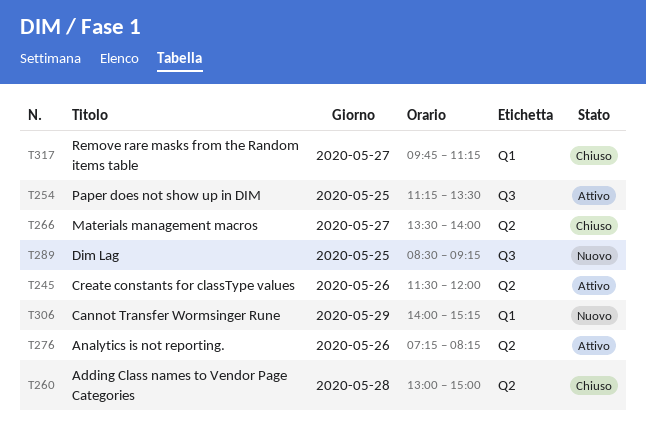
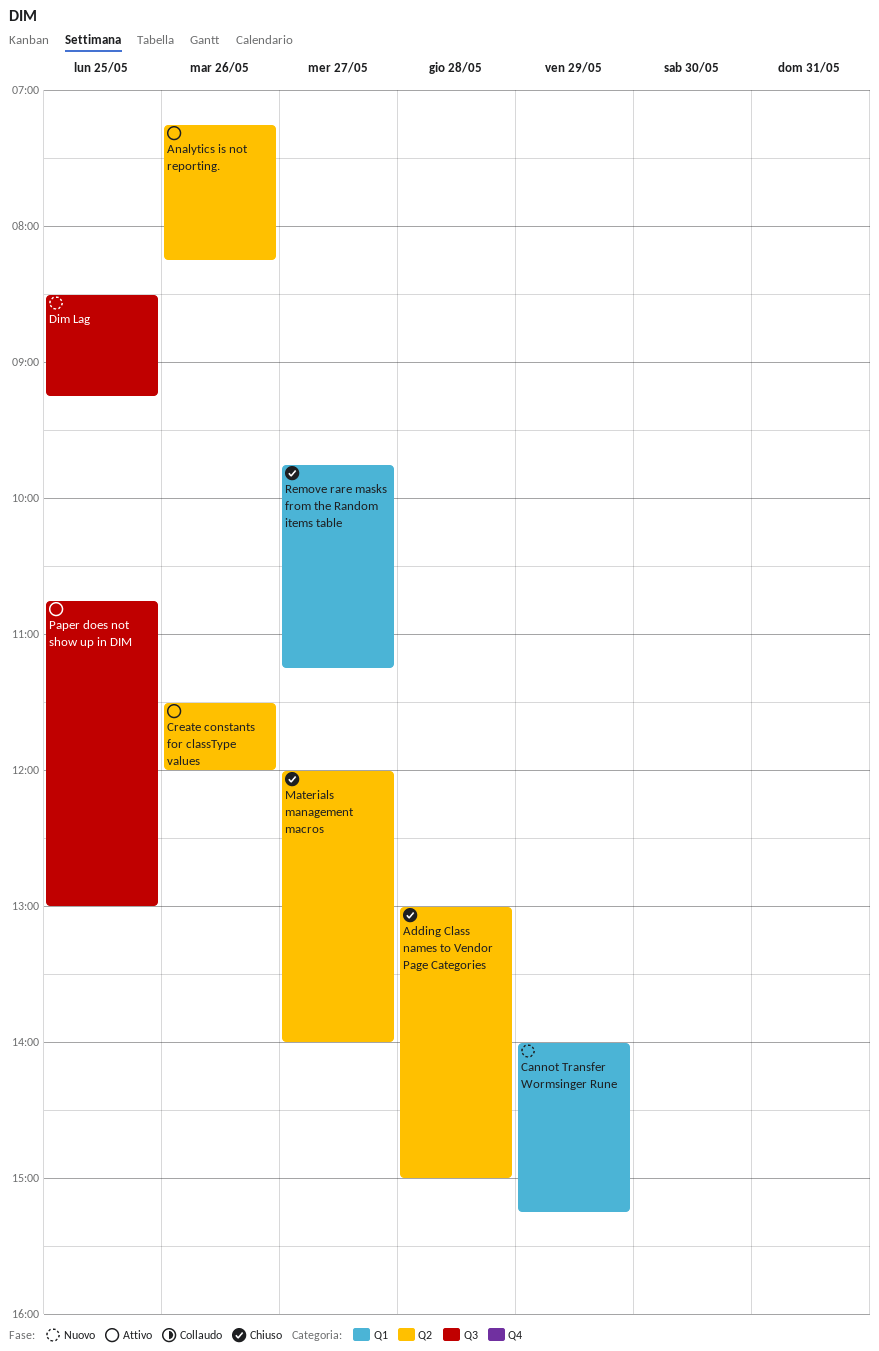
Materials management macros, begins: 13:30 -> 12:00
Paper does not show up in DIM, begins: 11:15 -> 10:45
Paper does not show up in DIM, ends: 13:30 -> 13:00

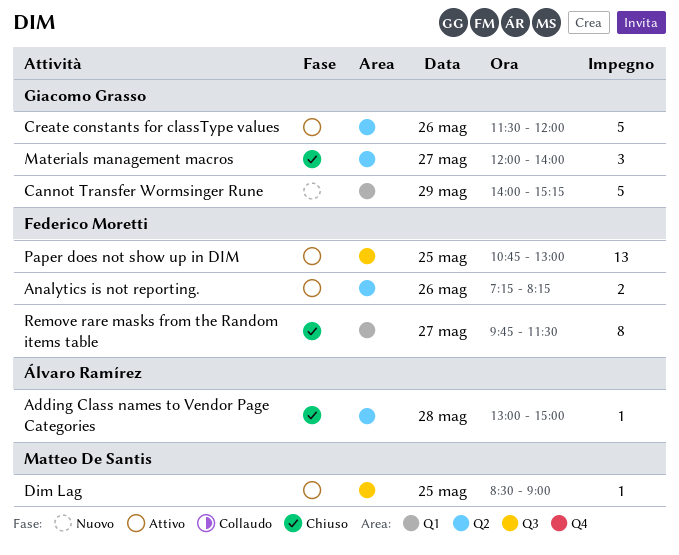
Dim Lag, status: Nuovo -> Attivo
Dim Lag, ends: 09:15 -> 09:00
Remove rare masks from the Random items table, ends: 11:15 -> 11:30

